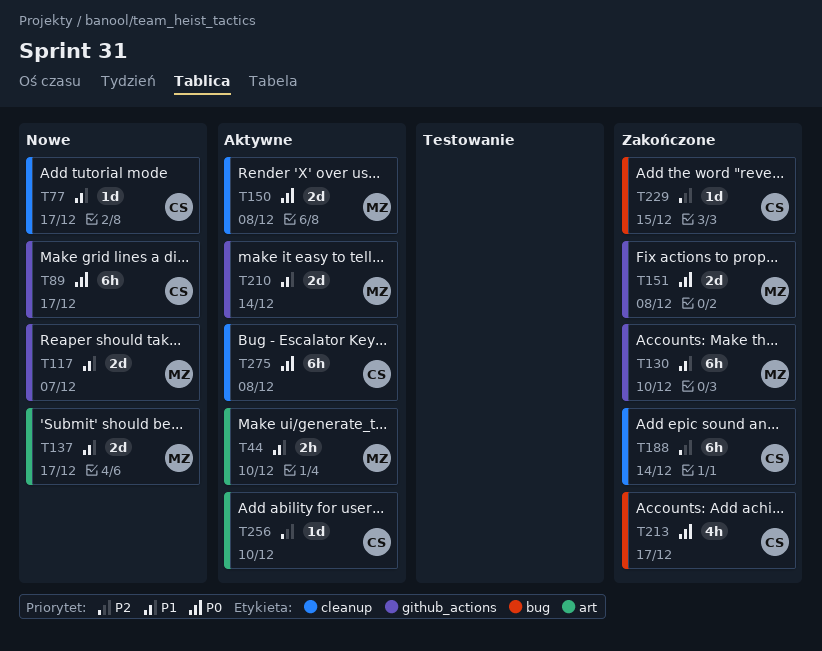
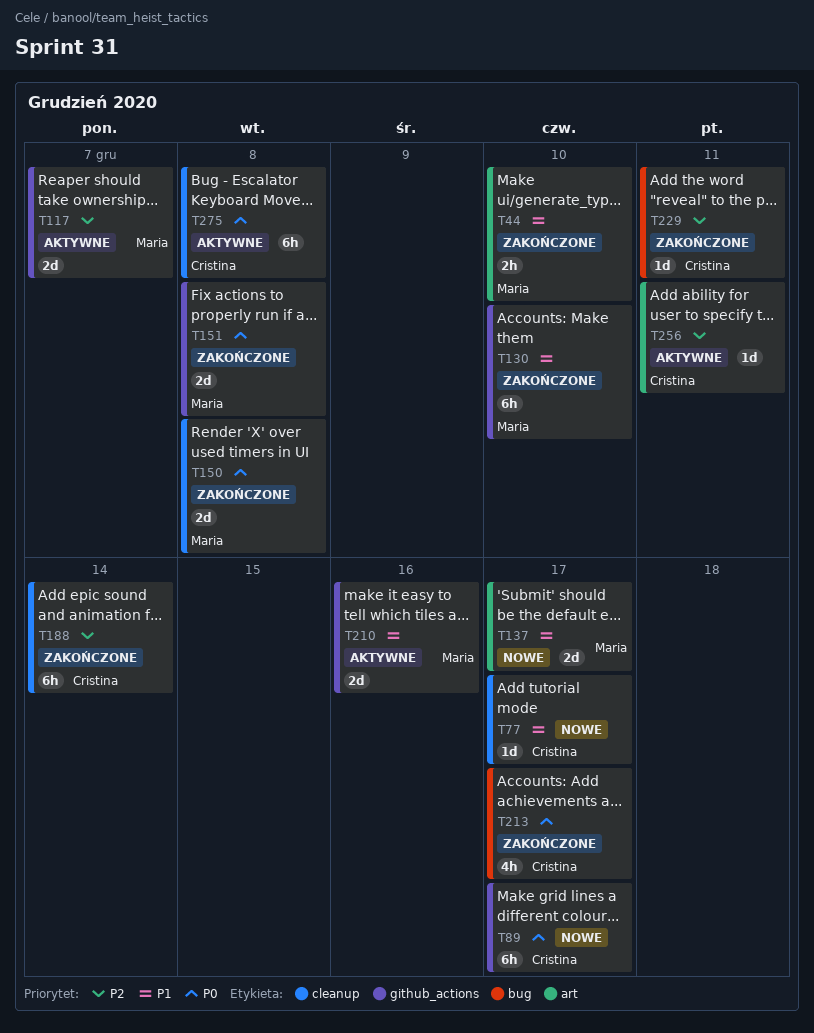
T44, status: Aktywne -> Zakończone
T117, status: Nowe -> Aktywne
T117, priority: P1 -> P2
T150, status: Aktywne -> Zakończone
T210, due: Dec 14 -> Dec 16
T229, due: Dec 15 -> Dec 11
T256, due: Dec 10 -> Dec 11

